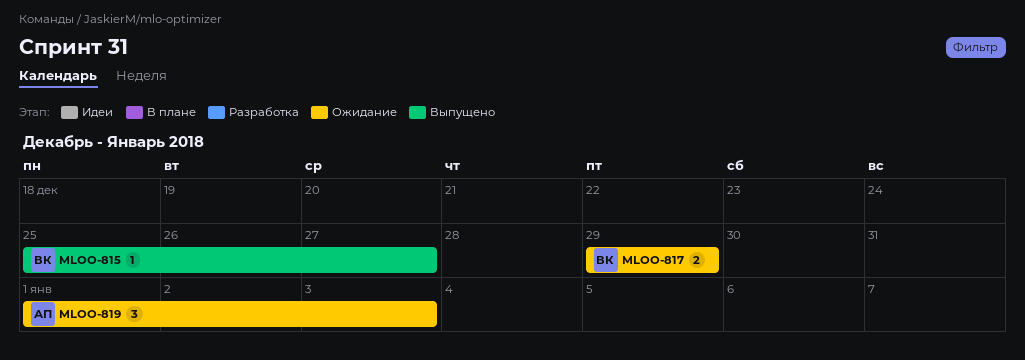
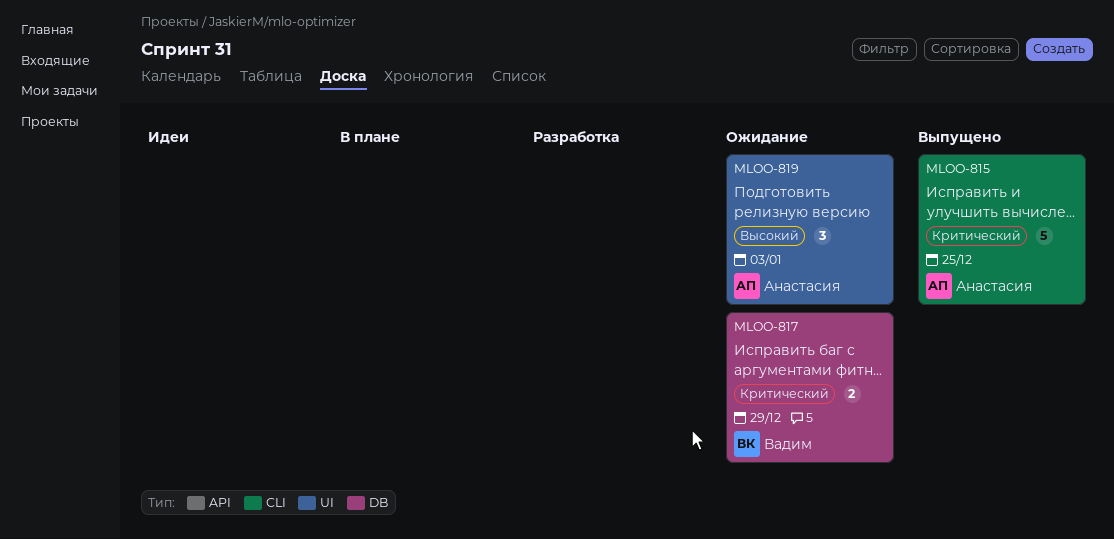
MLOO-815, owner: Вадим -> Анастасия
MLOO-815, estimate: 1 -> 5
MLOO-815, due: Dec 27 -> Dec 25

